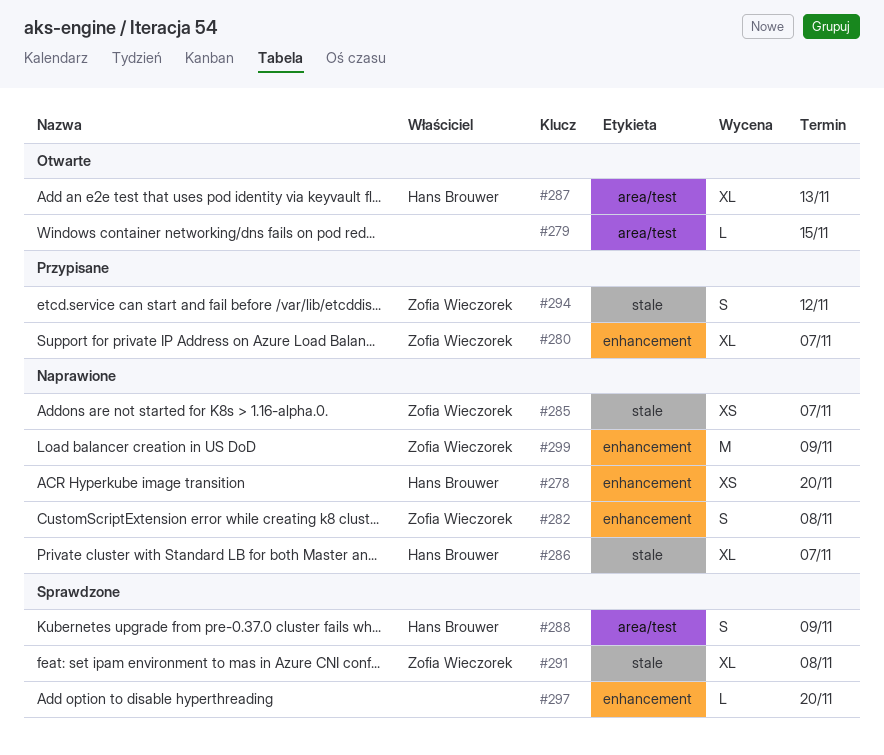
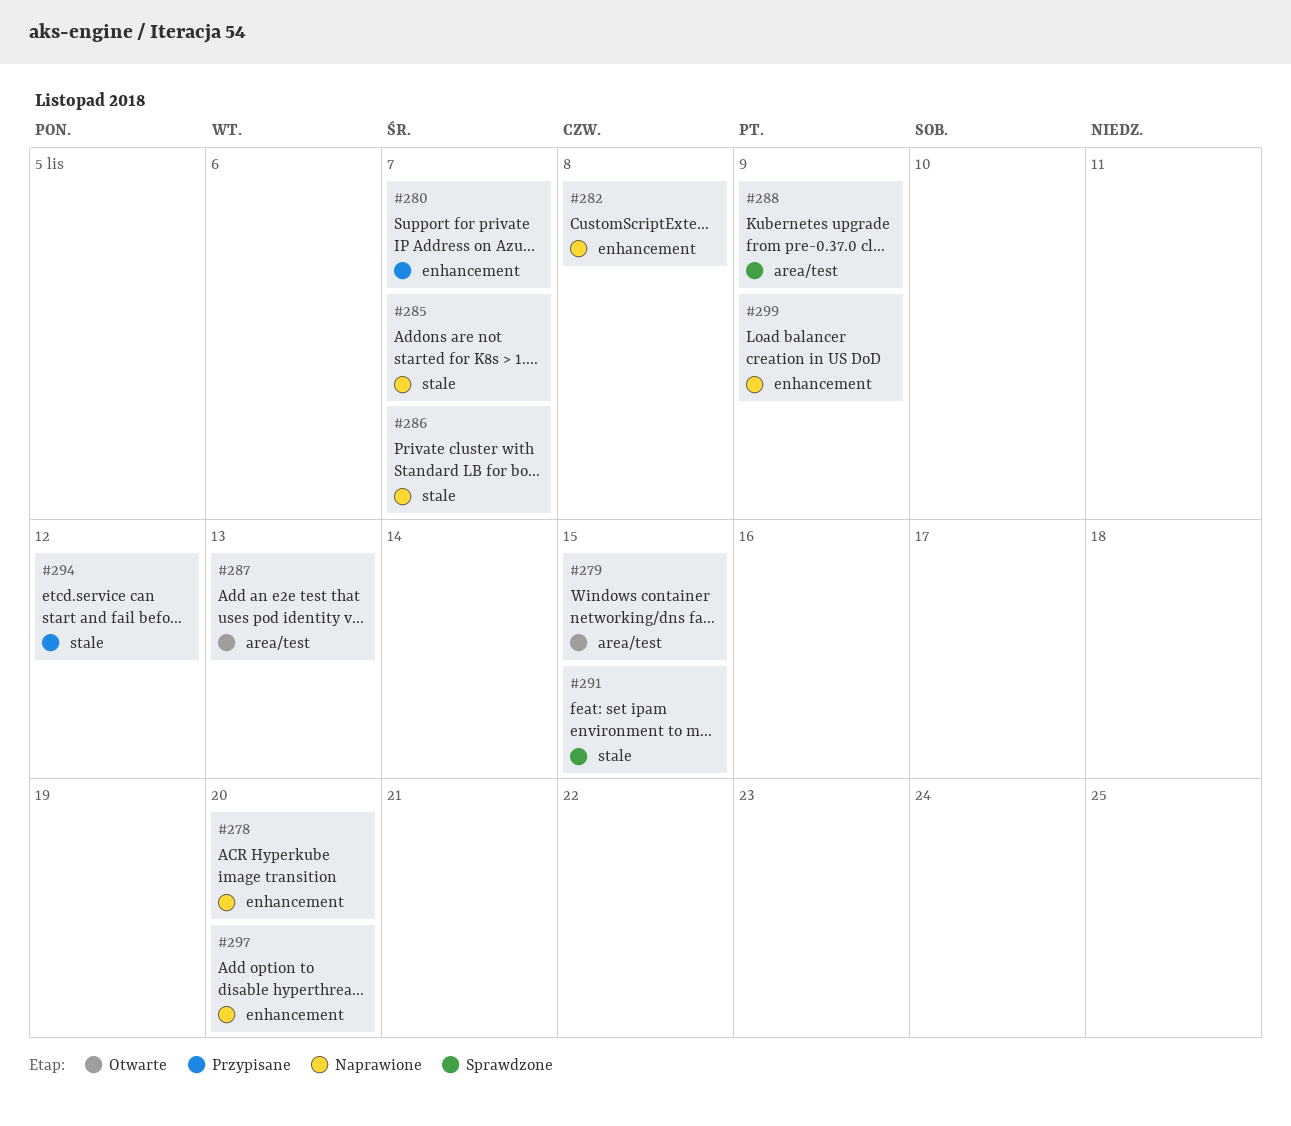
#291, due: Nov 8 -> Nov 15
#297, status: Sprawdzone -> Naprawione

